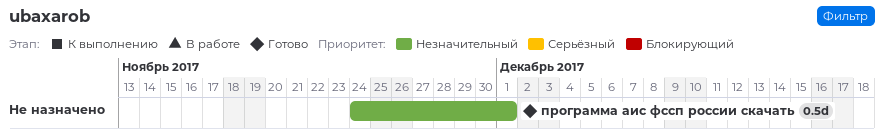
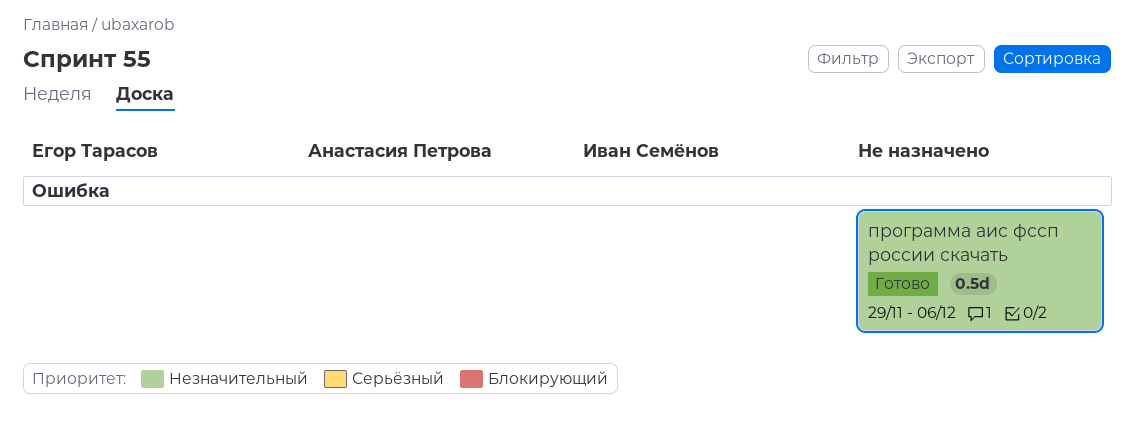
программа аис фссп россии скачать, start: Nov 24 -> Nov 29
программа аис фссп россии скачать, due: Dec 1 -> Dec 6

